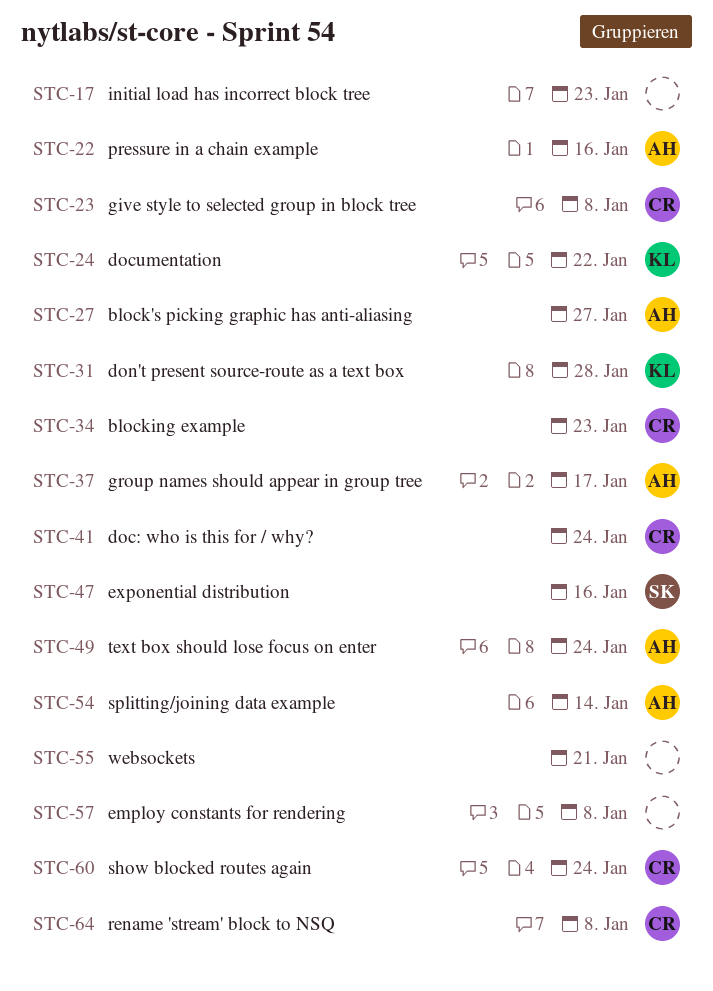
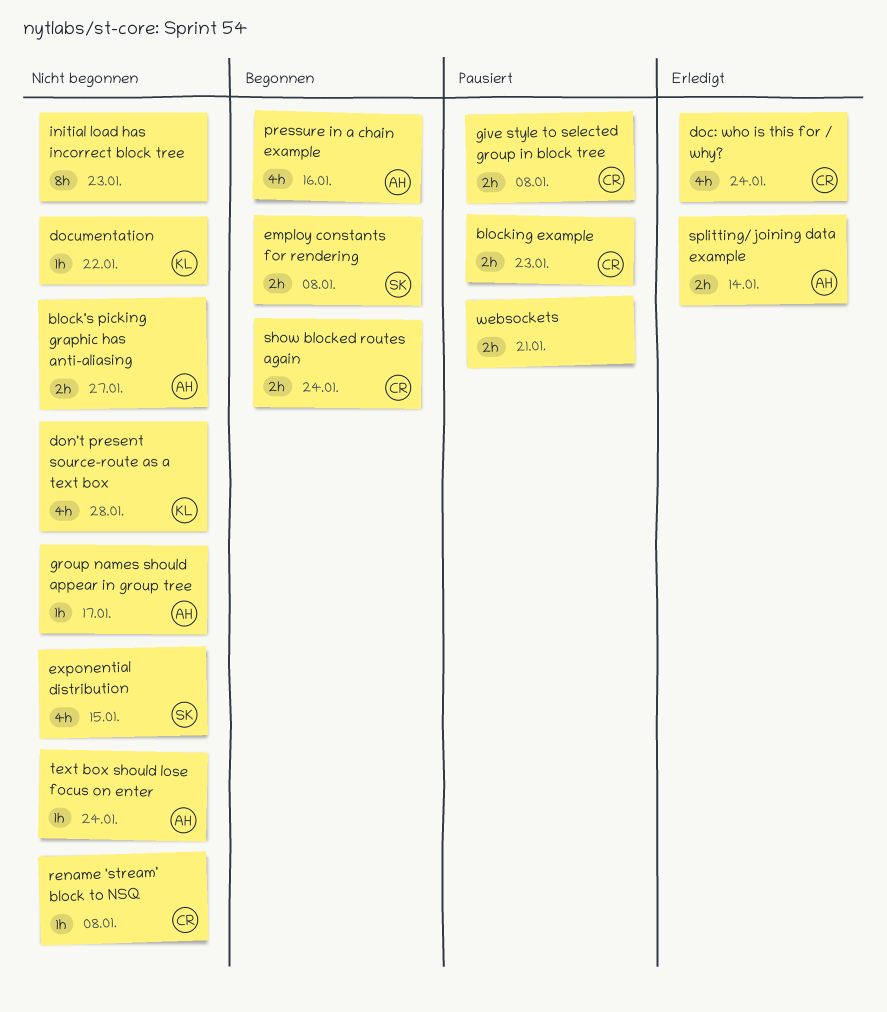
employ constants for rendering, owner: none -> SK
exponential distribution, due: Jan 16 -> Jan 15

